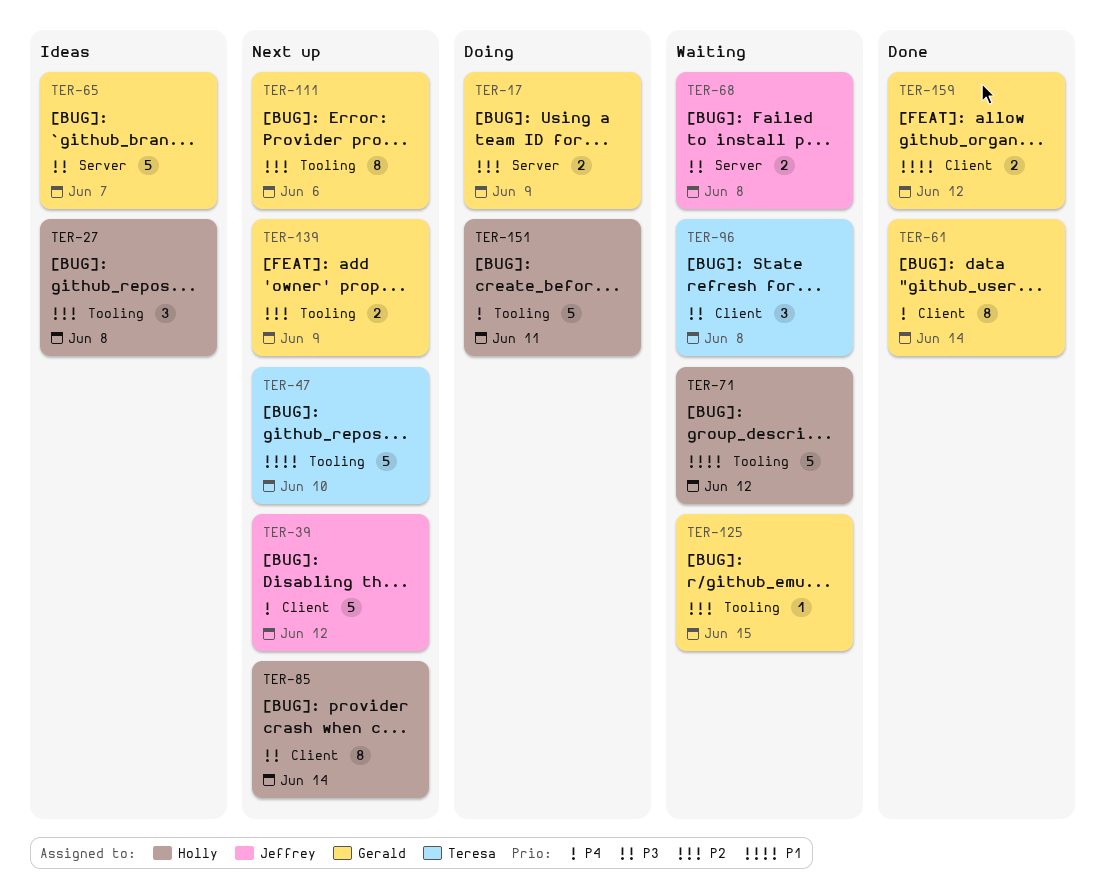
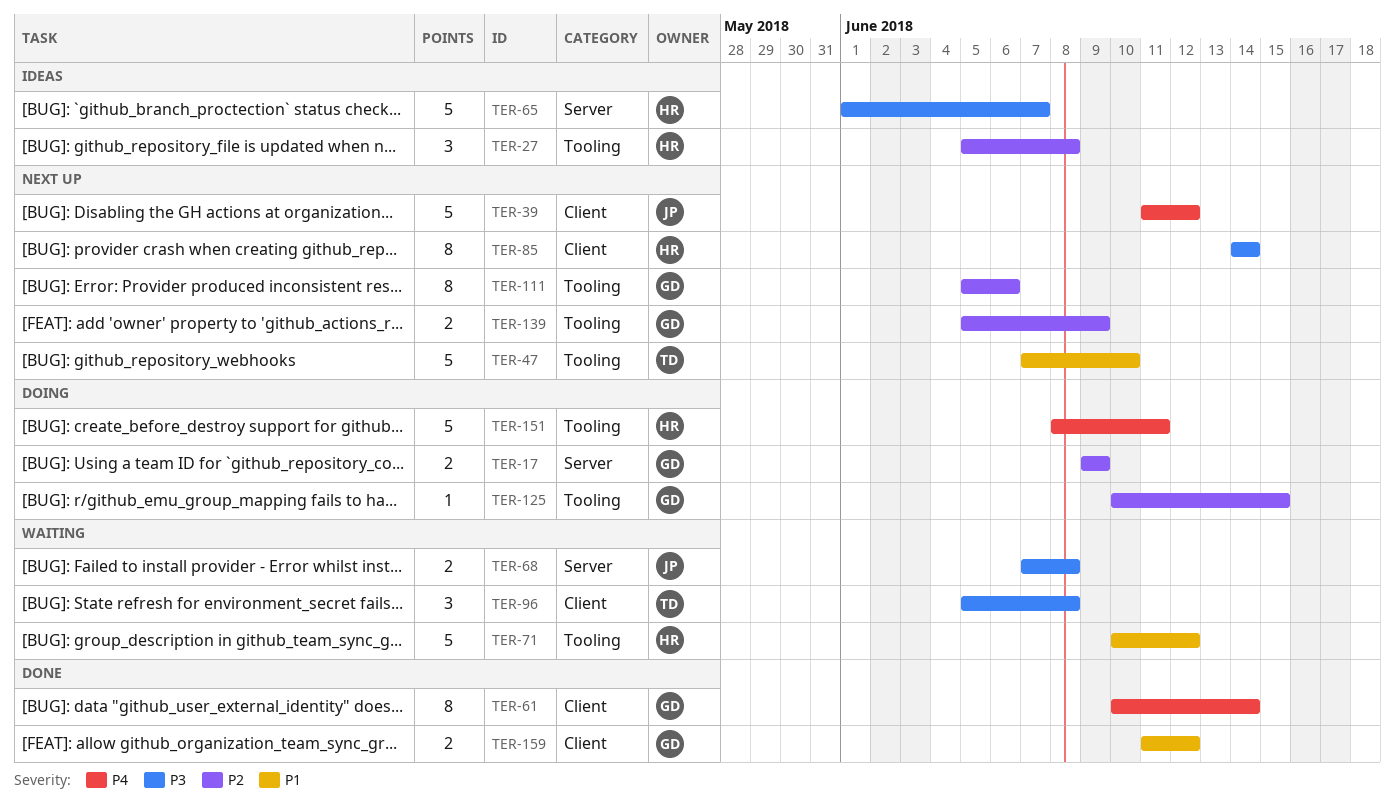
TER-65, owner: Gerald -> Holly
TER-125, status: Waiting -> Doing

